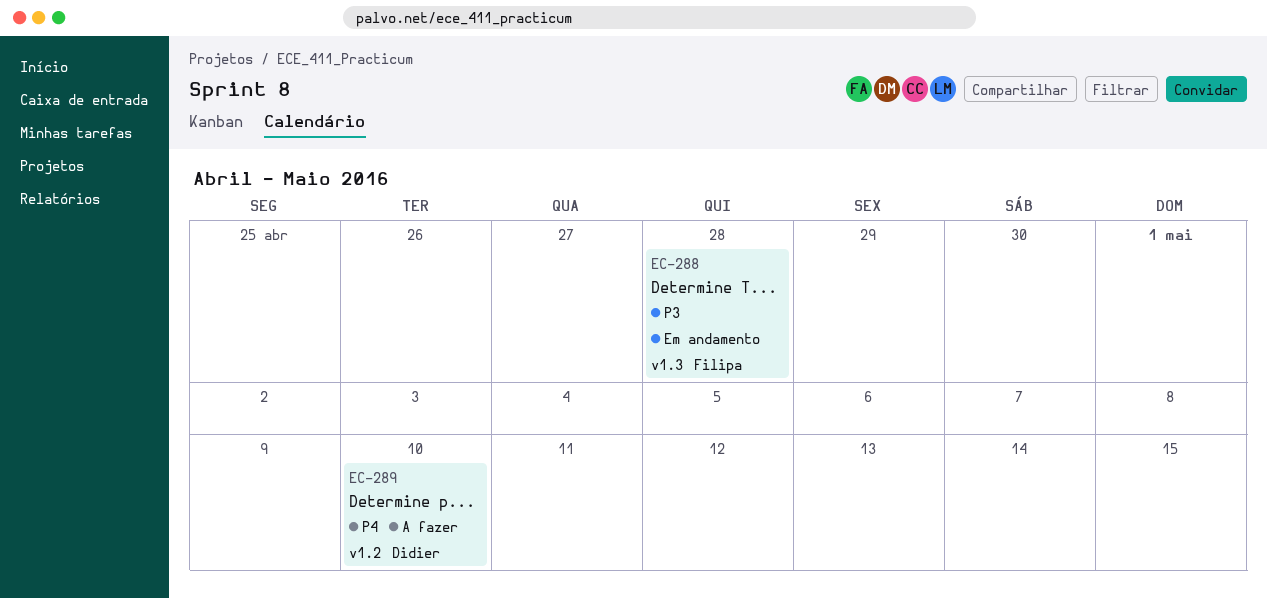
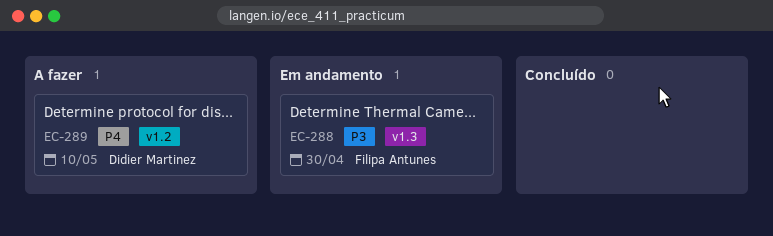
EC-288, due: Apr 28 -> Apr 30

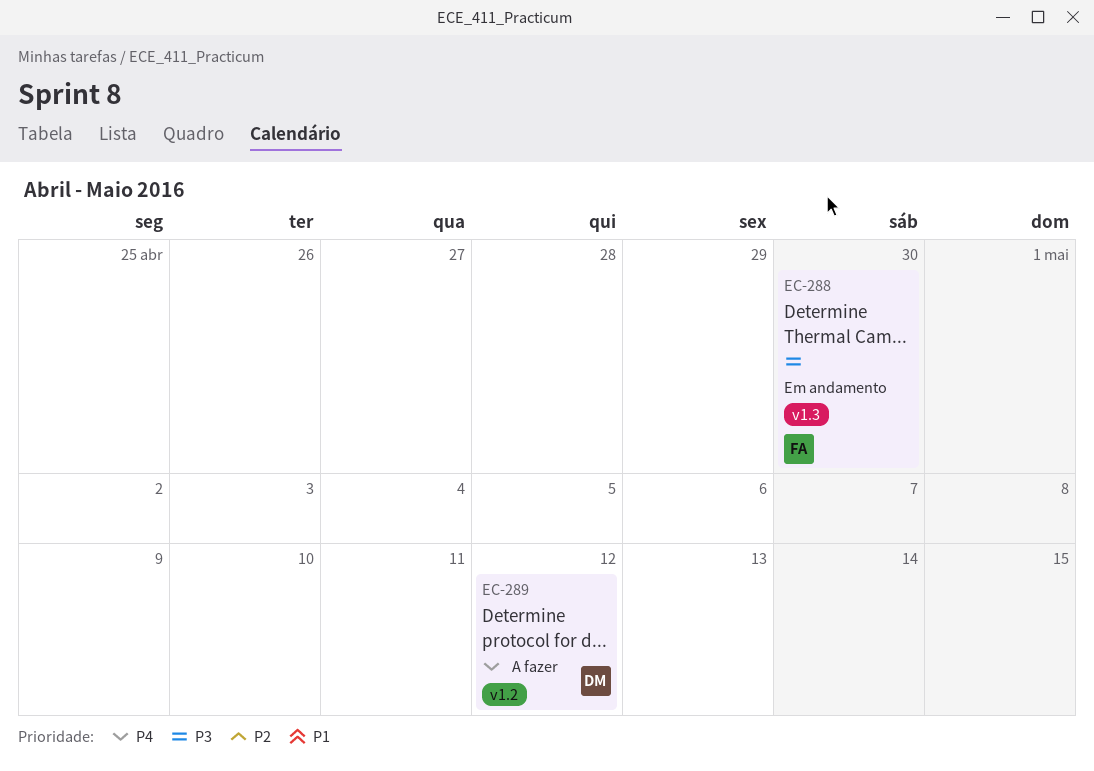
EC-289, due: May 10 -> May 12

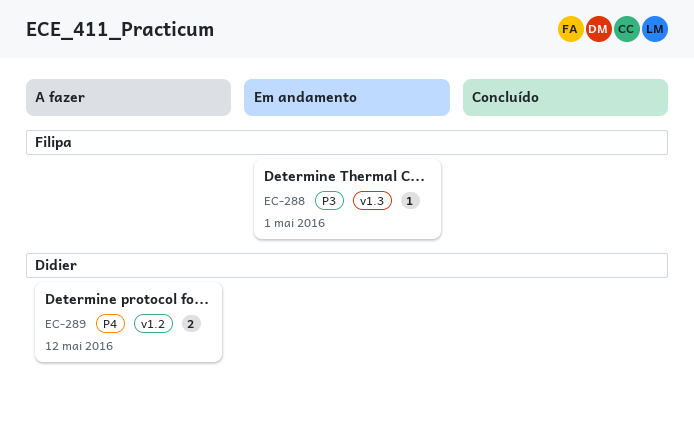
EC-288, due: Apr 30 -> May 1

